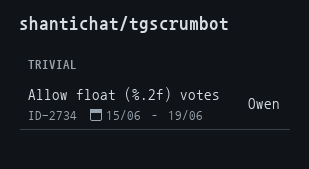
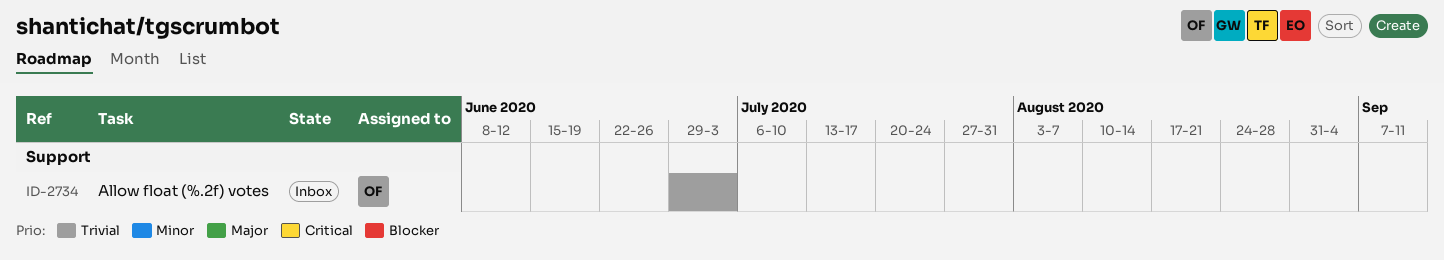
ID-2734, start: Jun 15 -> Jun 29
ID-2734, due: Jun 19 -> Jul 3

